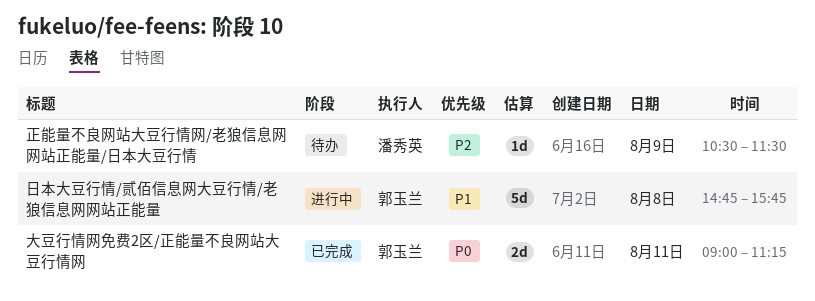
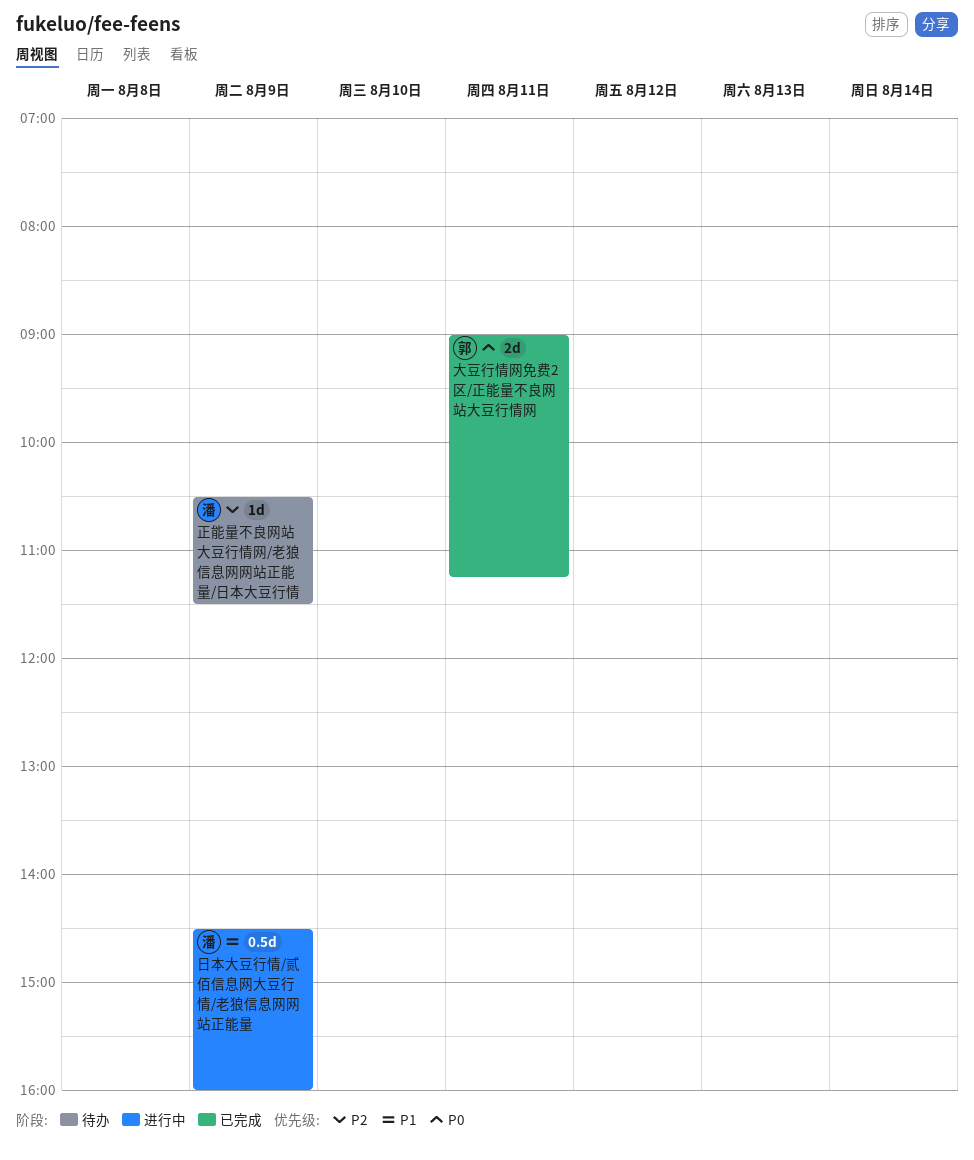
日本大豆行情/贰佰信息网大豆行情/老狼信息网网站正能量, owner: 郭玉兰 -> 潘秀英
日本大豆行情/贰佰信息网大豆行情/老狼信息网网站正能量, estimate: 5d -> 0.5d
日本大豆行情/贰佰信息网大豆行情/老狼信息网网站正能量, day: Aug 8 -> Aug 9
日本大豆行情/贰佰信息网大豆行情/老狼信息网网站正能量, begins: 14:45 -> 14:30
日本大豆行情/贰佰信息网大豆行情/老狼信息网网站正能量, ends: 15:45 -> 16:00

